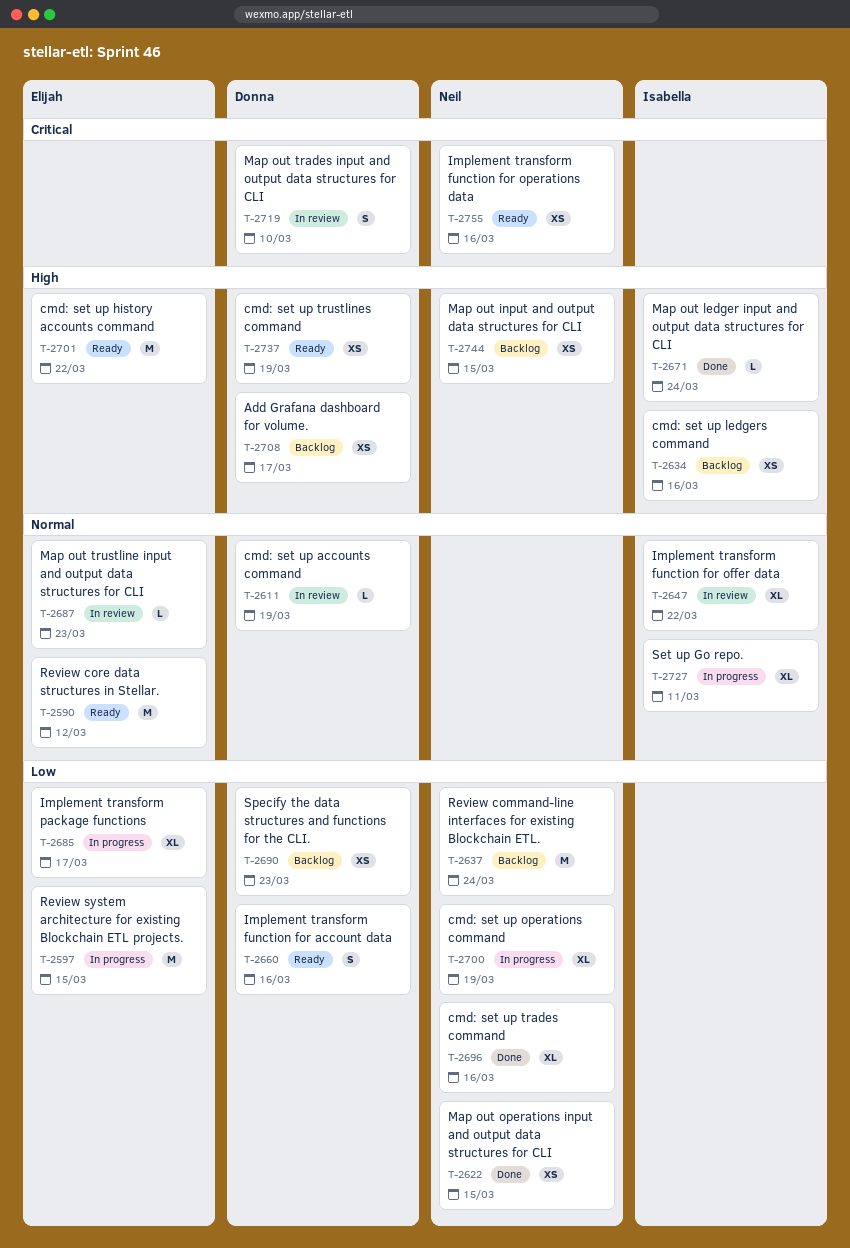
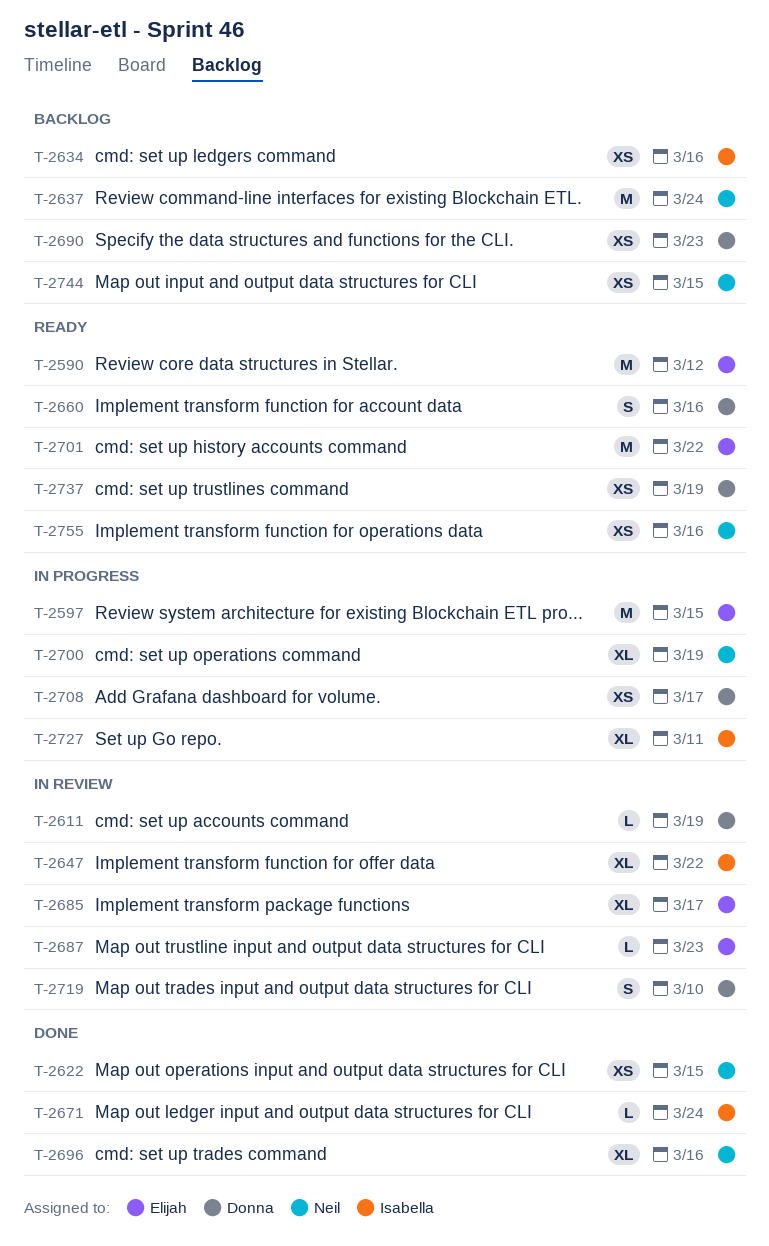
T-2685, status: In progress -> In review
T-2708, status: Backlog -> In progress

